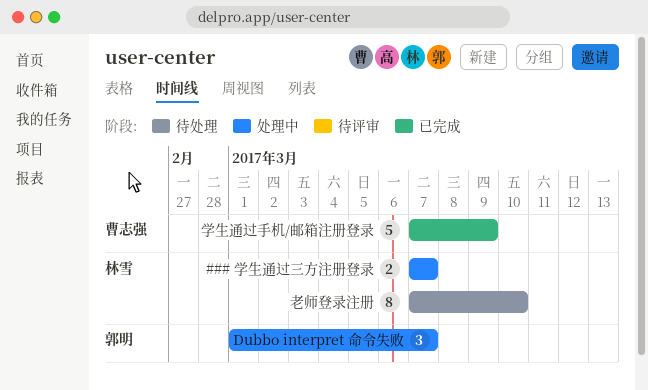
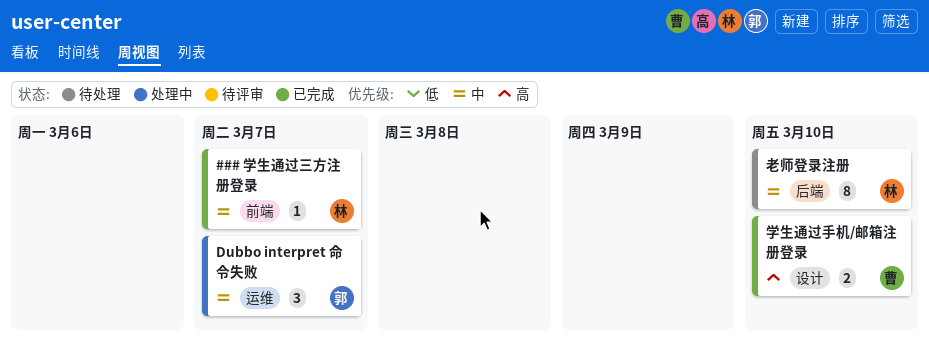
### 学生通过三方注册登录, status: 处理中 -> 已完成
### 学生通过三方注册登录, estimate: 2 -> 1
学生通过手机/邮箱注册登录, estimate: 5 -> 2
学生通过手机/邮箱注册登录, due: Mar 9 -> Mar 10

